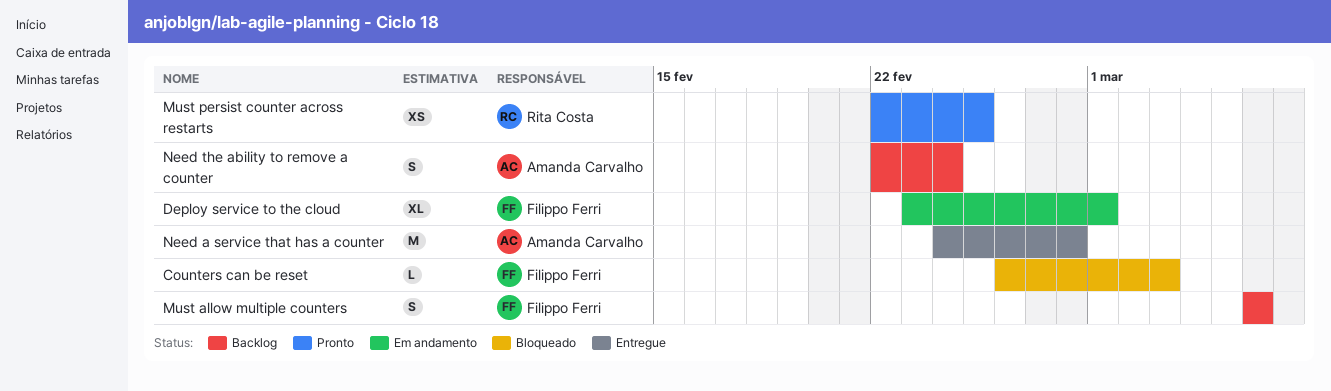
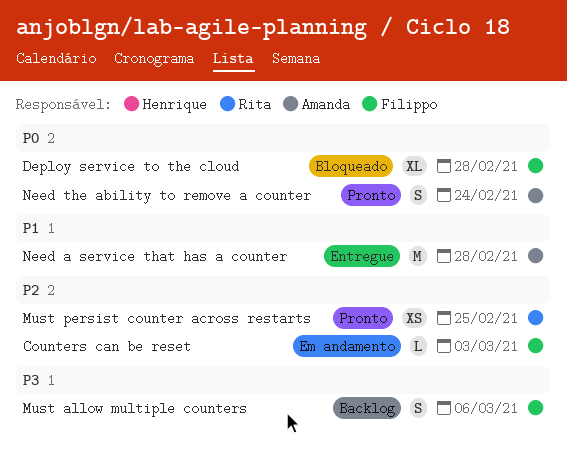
Counters can be reset, status: Bloqueado -> Em andamento
Deploy service to the cloud, status: Em andamento -> Bloqueado
Deploy service to the cloud, due: Mar 1 -> Feb 28
Need the ability to remove a counter, status: Backlog -> Pronto

